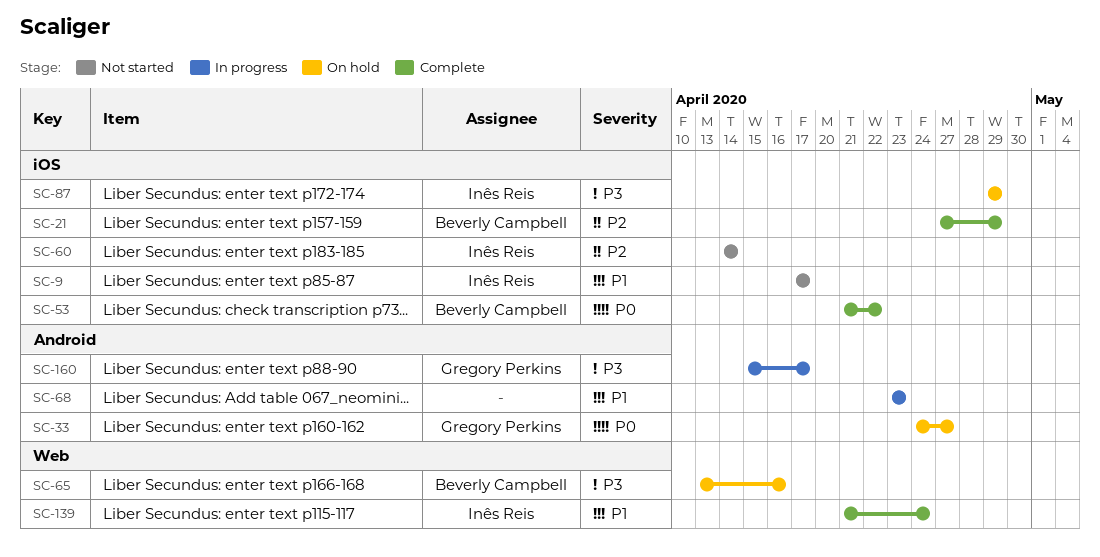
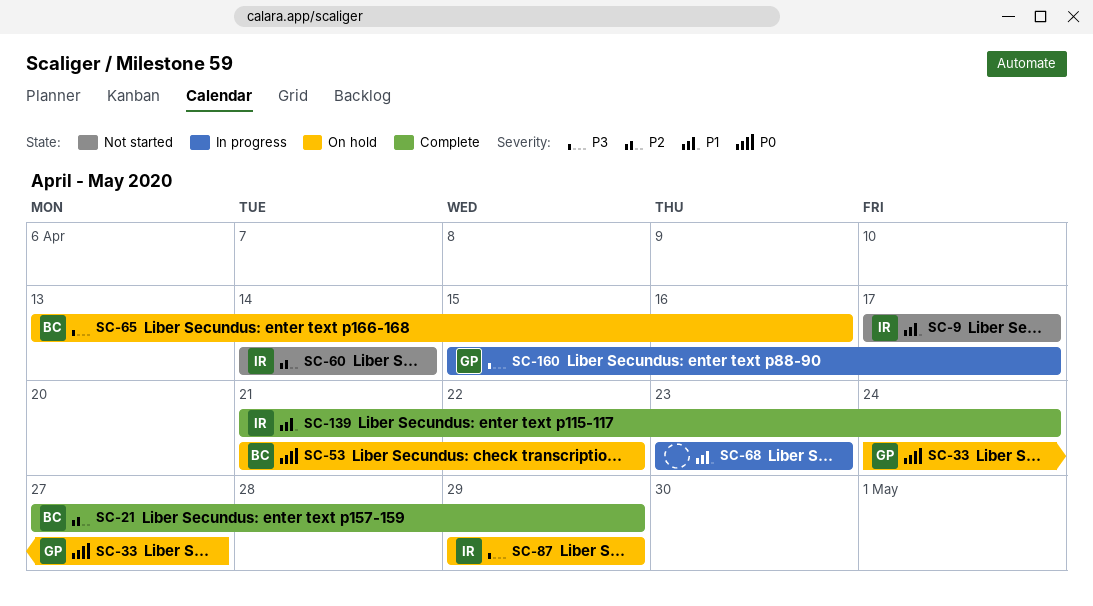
SC-53, status: Complete -> On hold

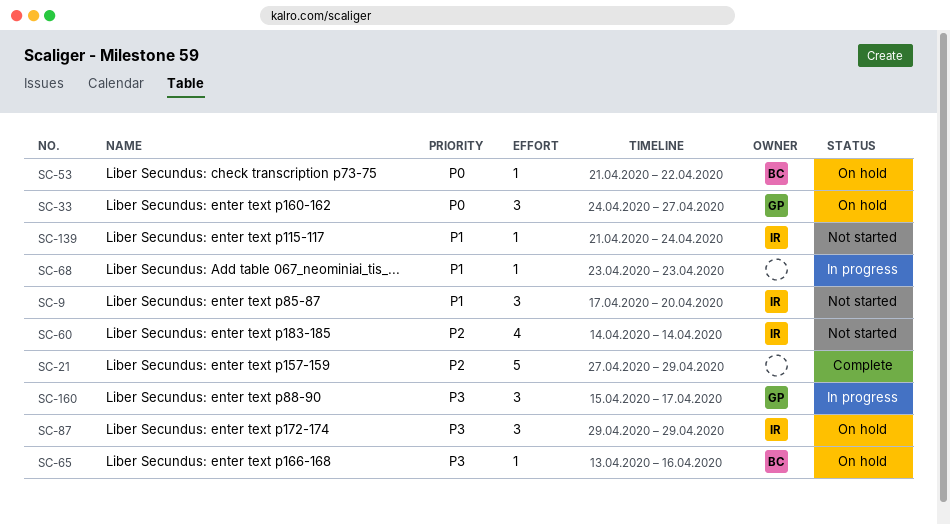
SC-9, due: Apr 17 -> Apr 20
SC-21, owner: BC -> none
SC-139, status: Complete -> Not started

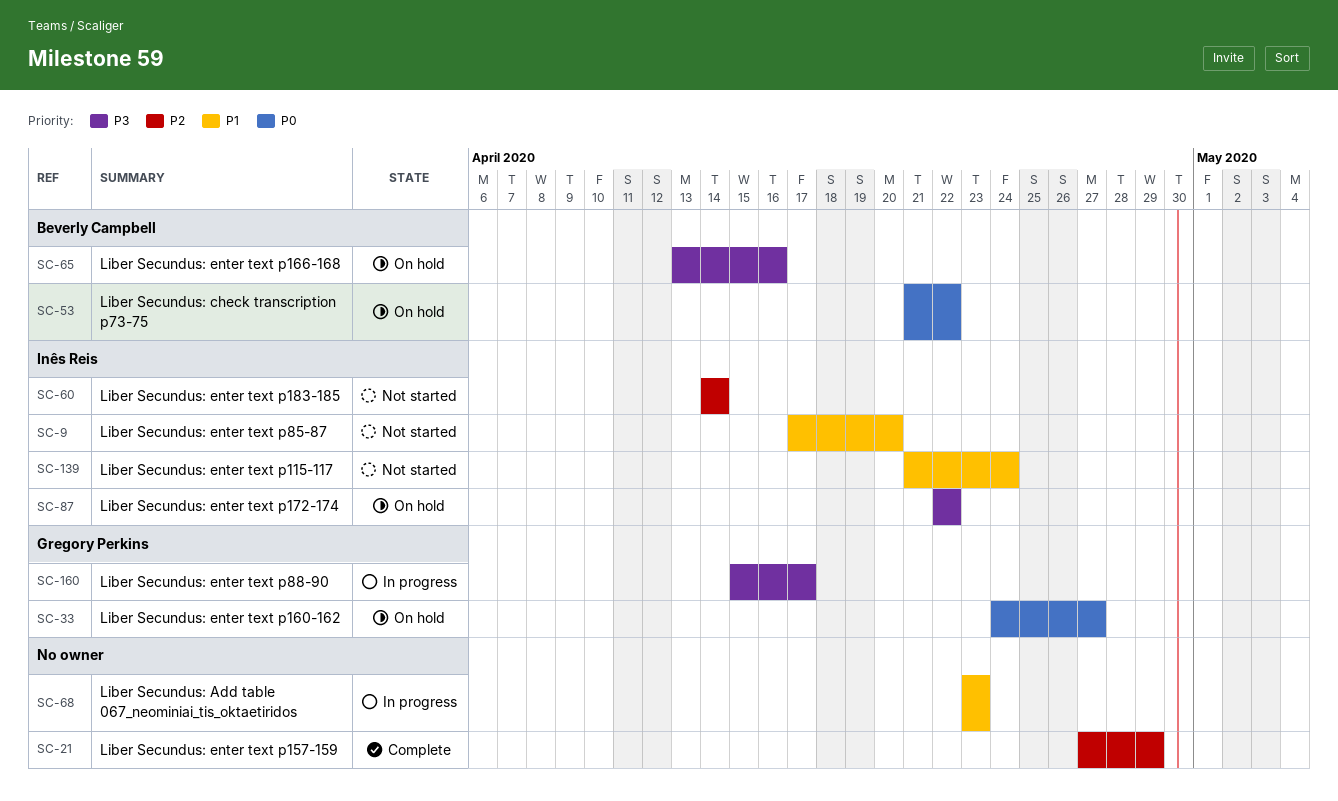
SC-87, start: Apr 29 -> Apr 22
SC-87, due: Apr 29 -> Apr 22

